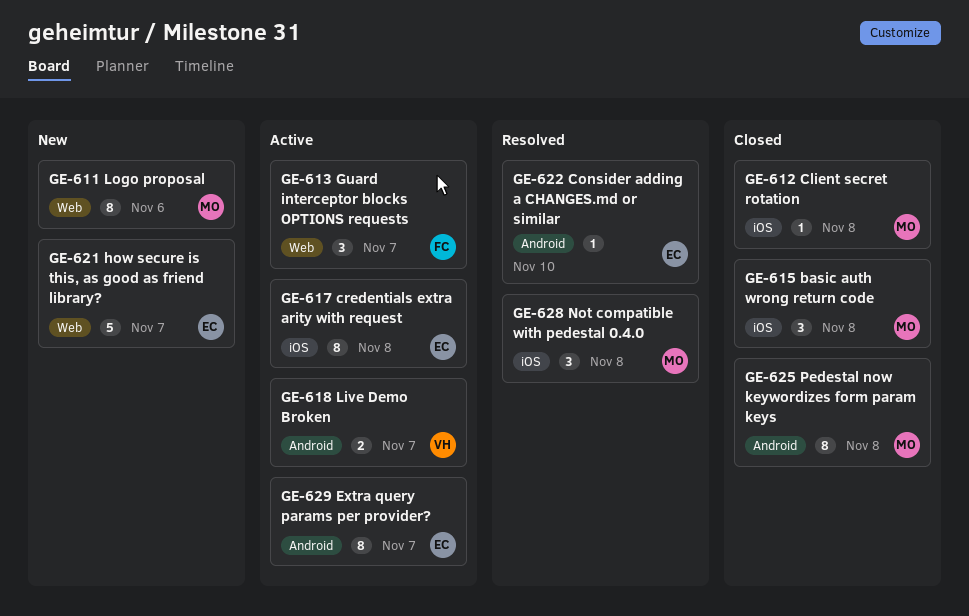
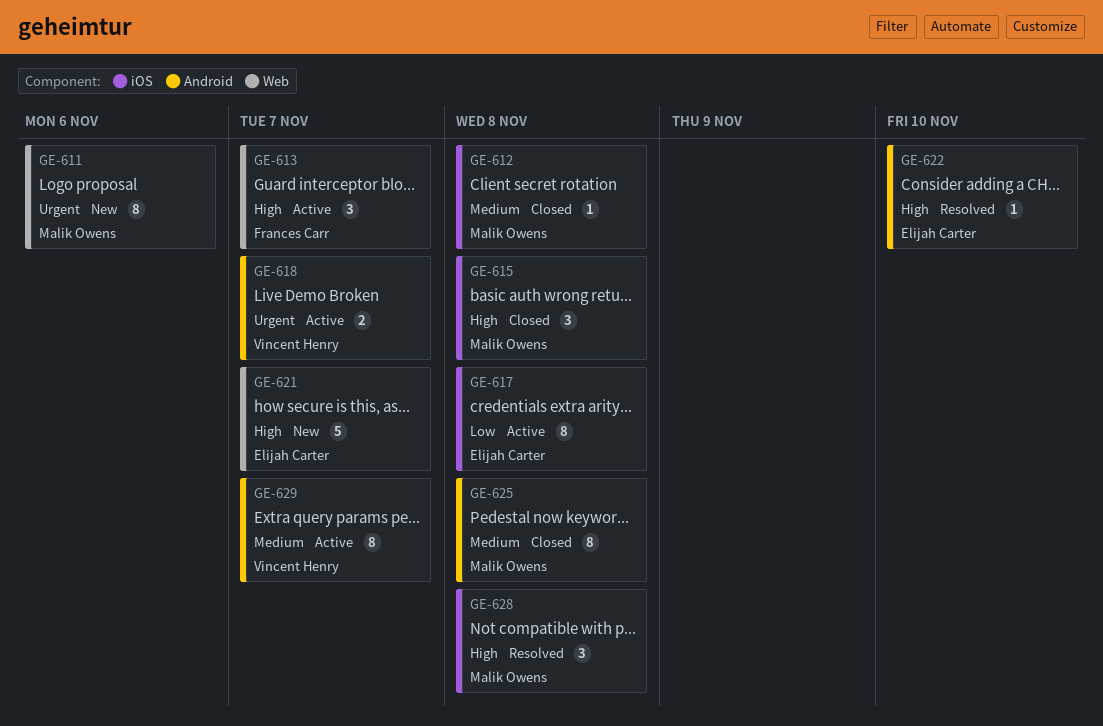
GE-629, owner: Elijah Carter -> Vincent Henry

